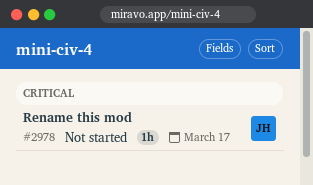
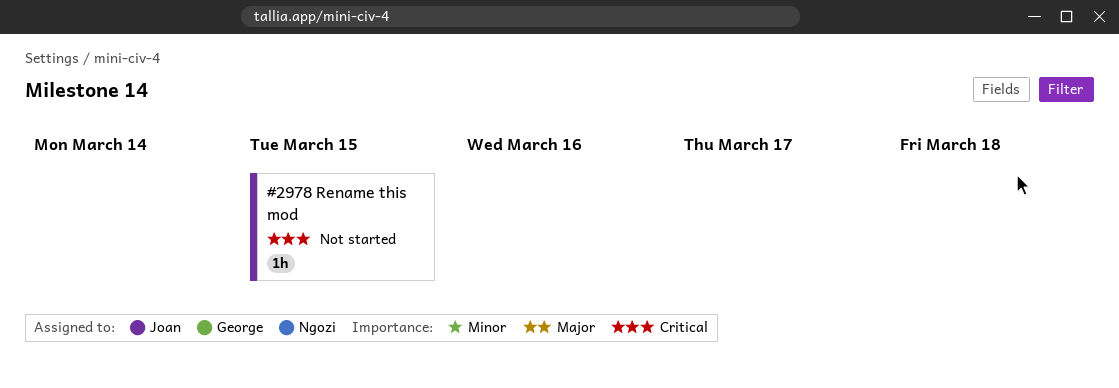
#2978, due: Mar 17 -> Mar 15

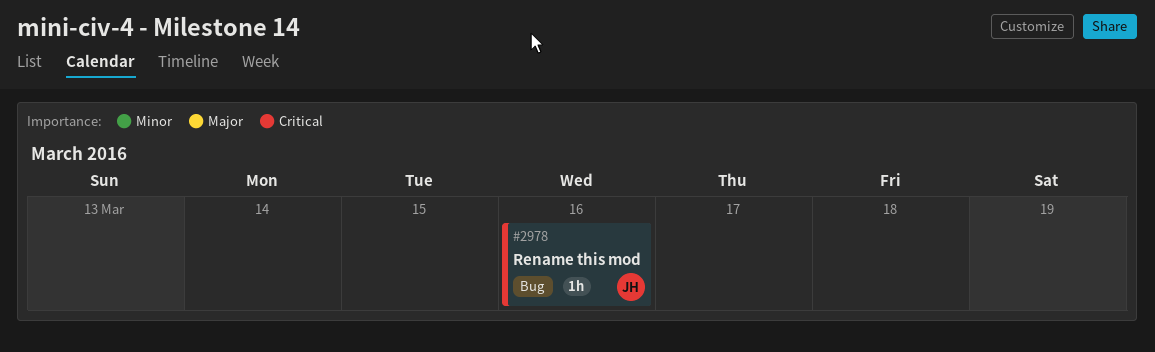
#2978, due: Mar 15 -> Mar 16

